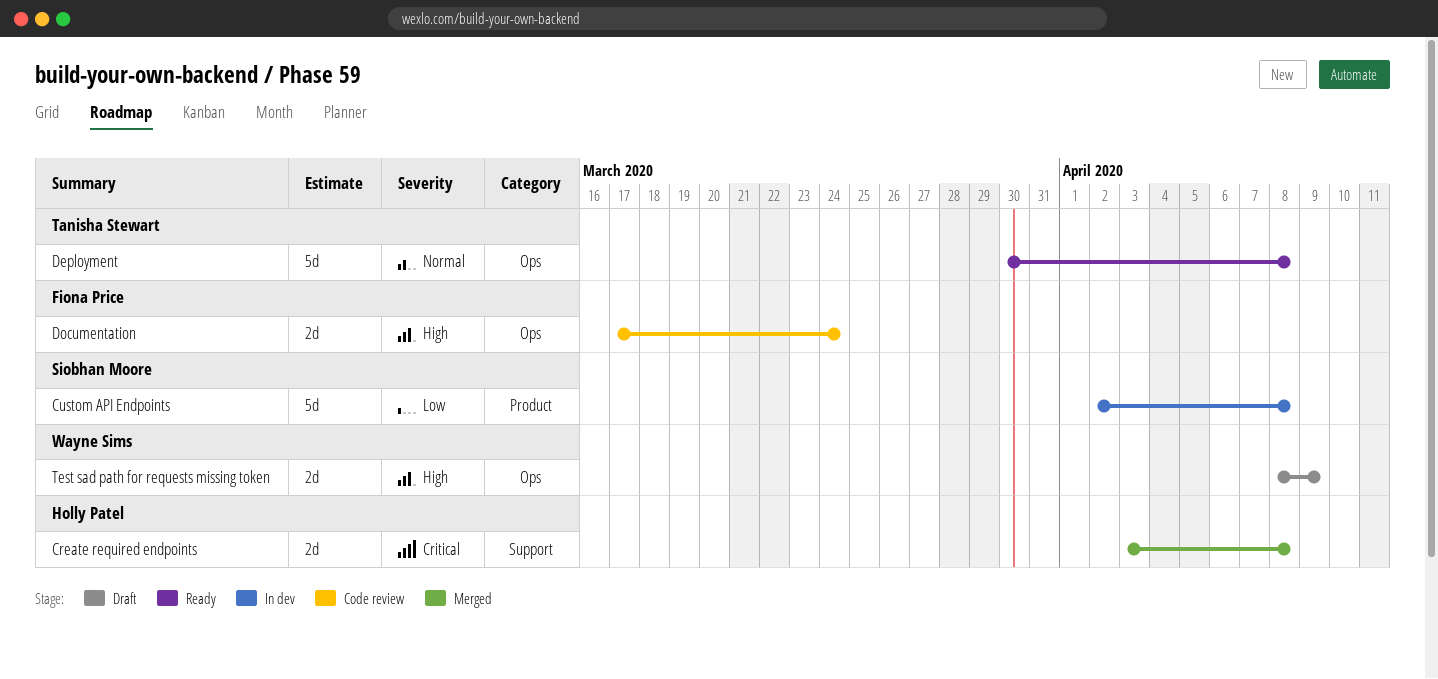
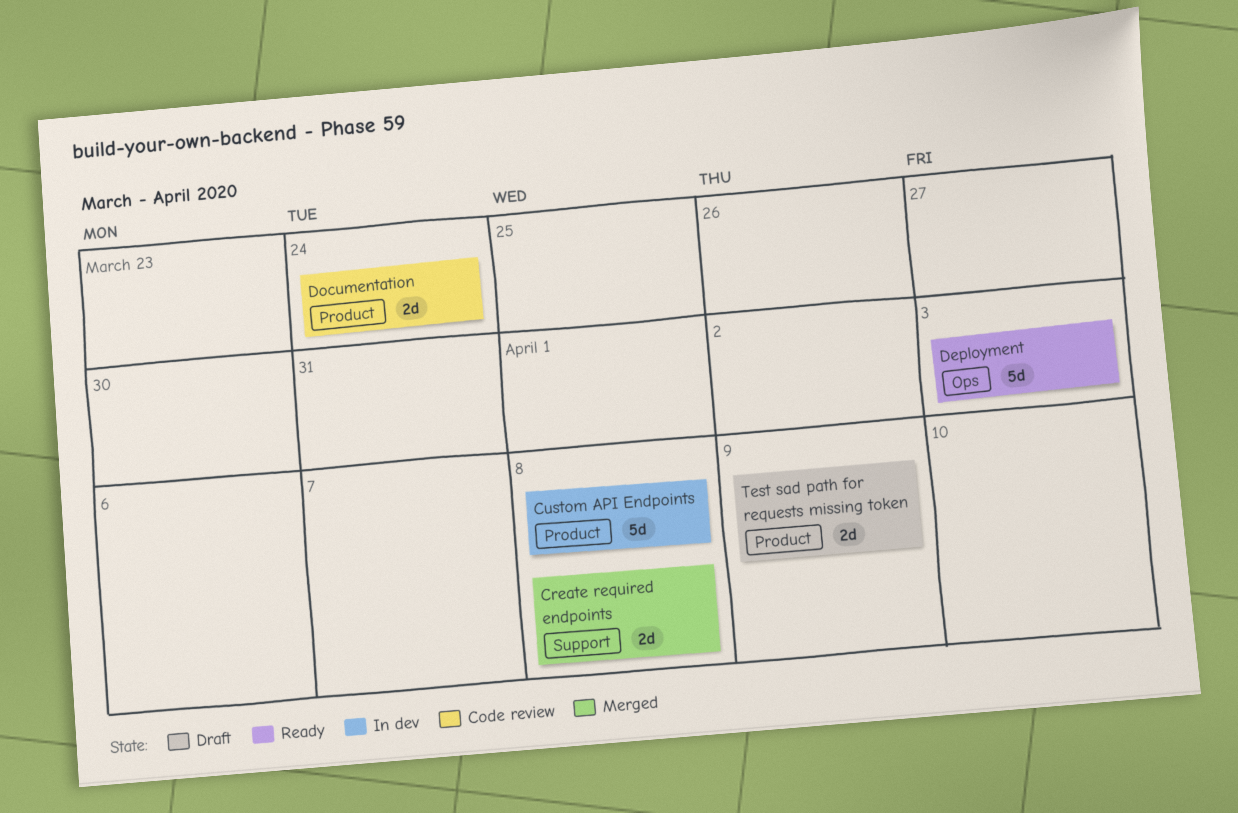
Deployment, due: Apr 8 -> Apr 3
Documentation, label: Ops -> Product
Test sad path for requests missing token, label: Ops -> Product

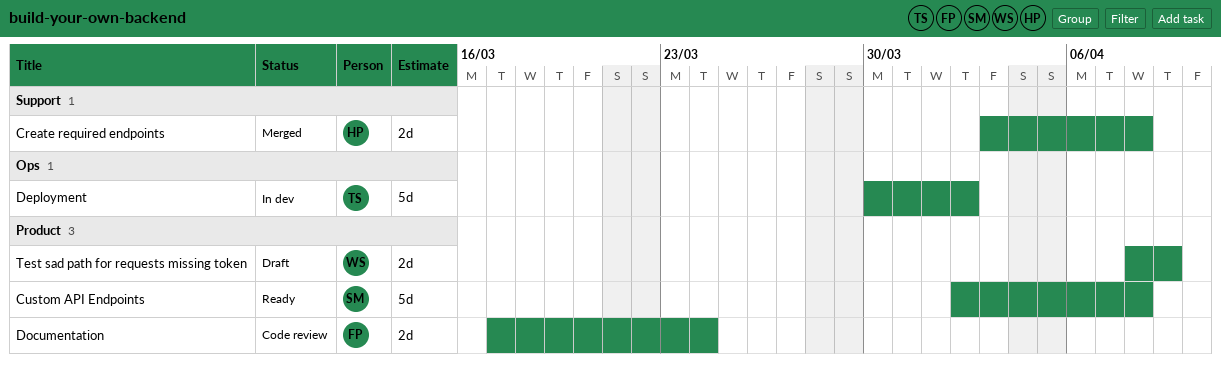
Custom API Endpoints, status: In dev -> Ready
Deployment, status: Ready -> In dev
Deployment, due: Apr 3 -> Apr 2

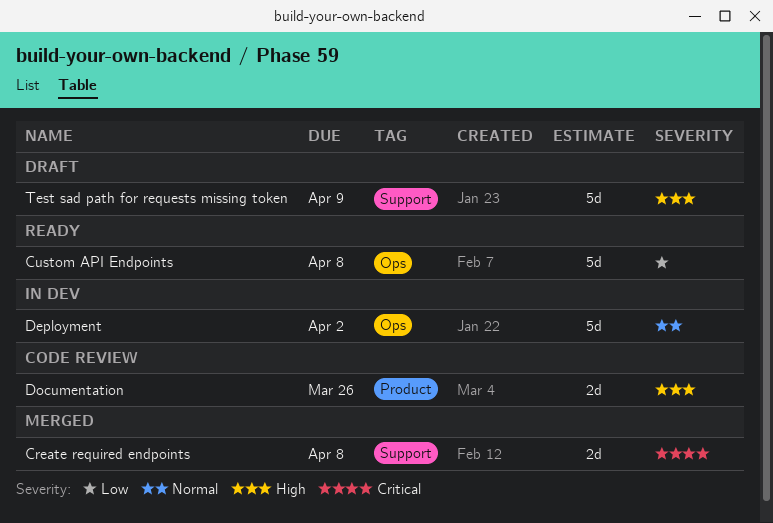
Custom API Endpoints, label: Product -> Ops
Documentation, due: Mar 24 -> Mar 26
Test sad path for requests missing token, label: Product -> Support
Test sad path for requests missing token, estimate: 2d -> 5d

